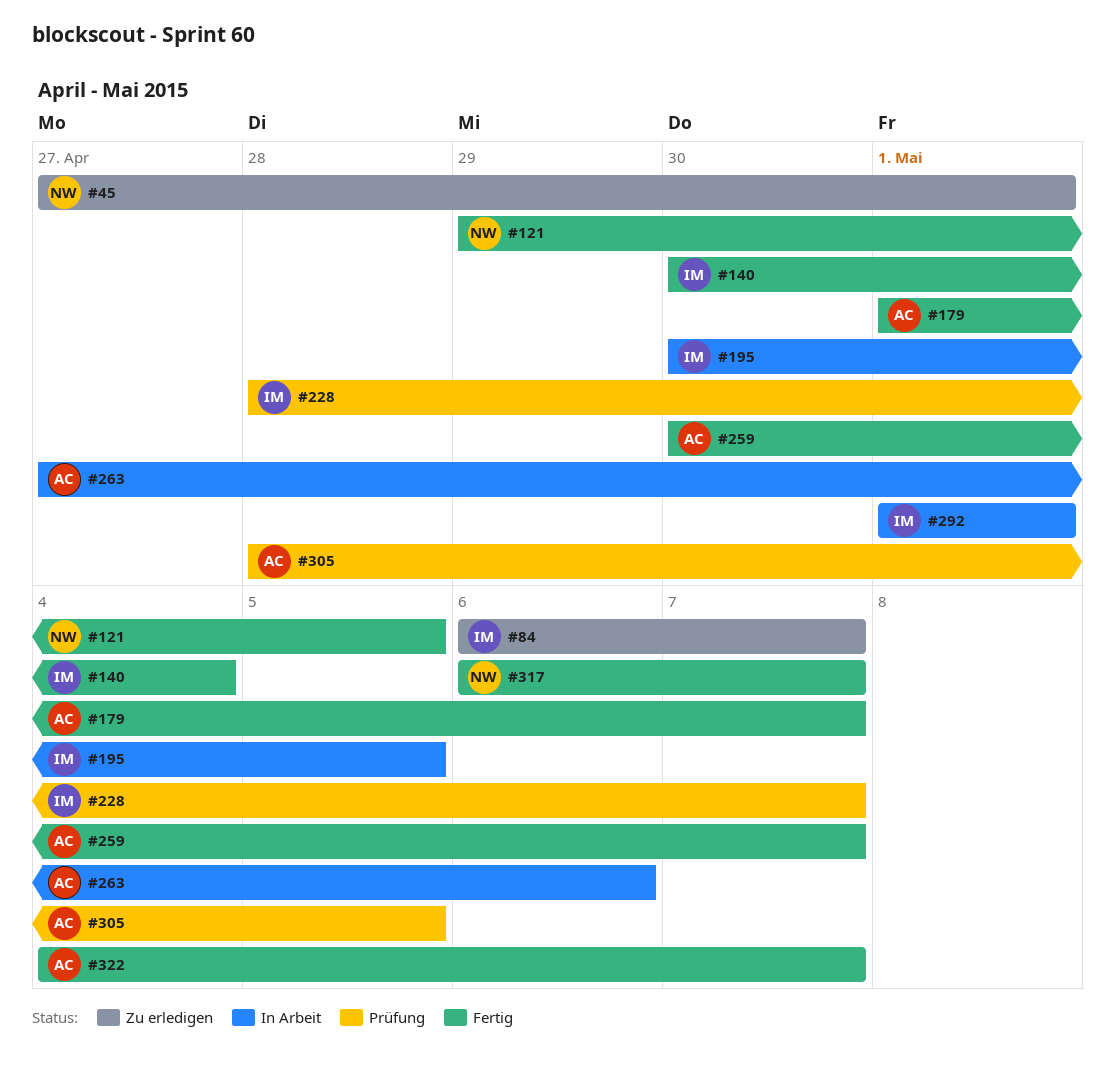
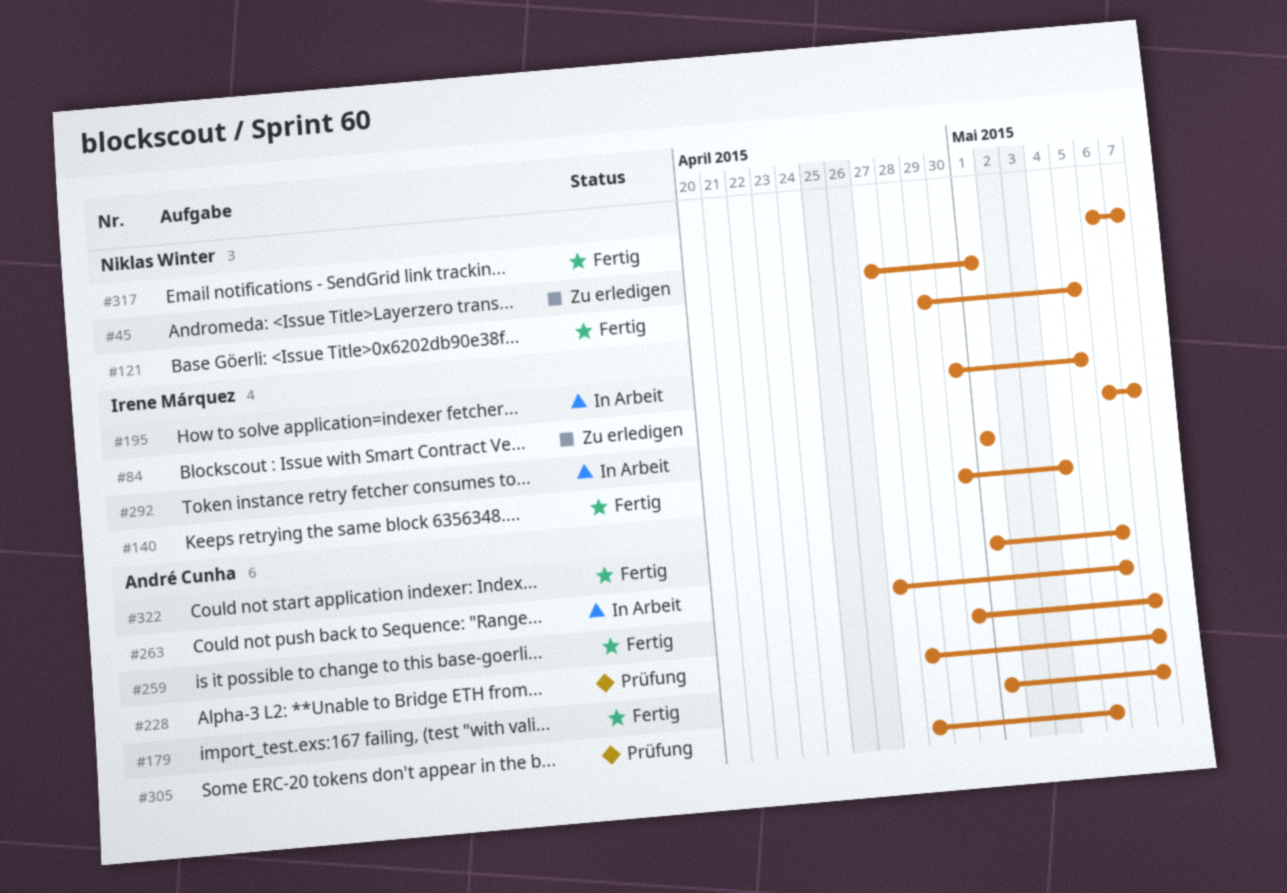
#228, owner: Irene Márquez -> André Cunha
#322, start: May 4 -> May 1
#322, due: May 7 -> May 6

